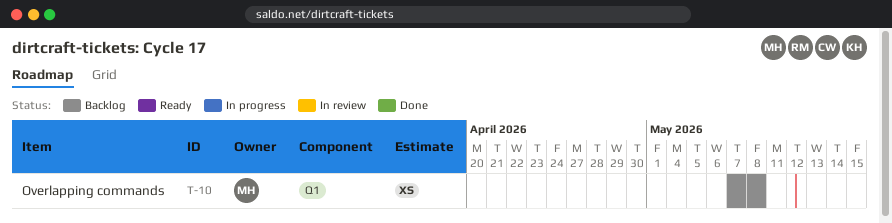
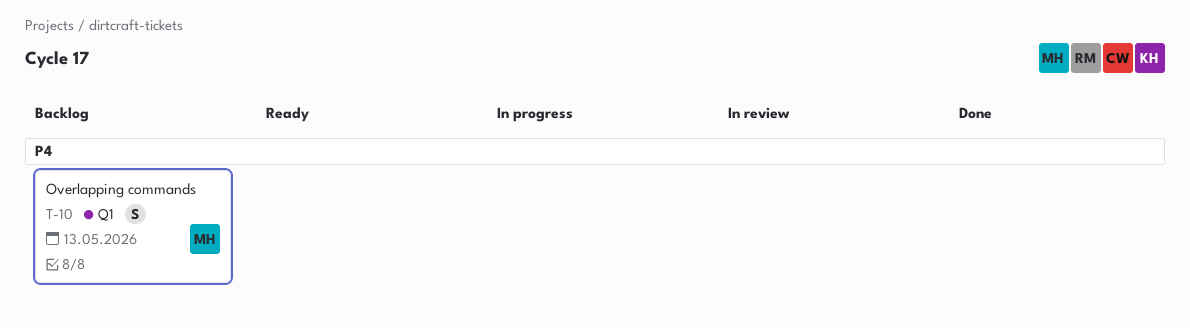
T-10, estimate: XS -> S
T-10, due: May 8 -> May 13

